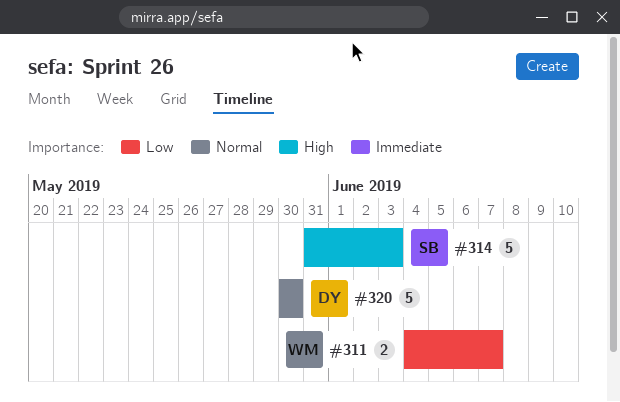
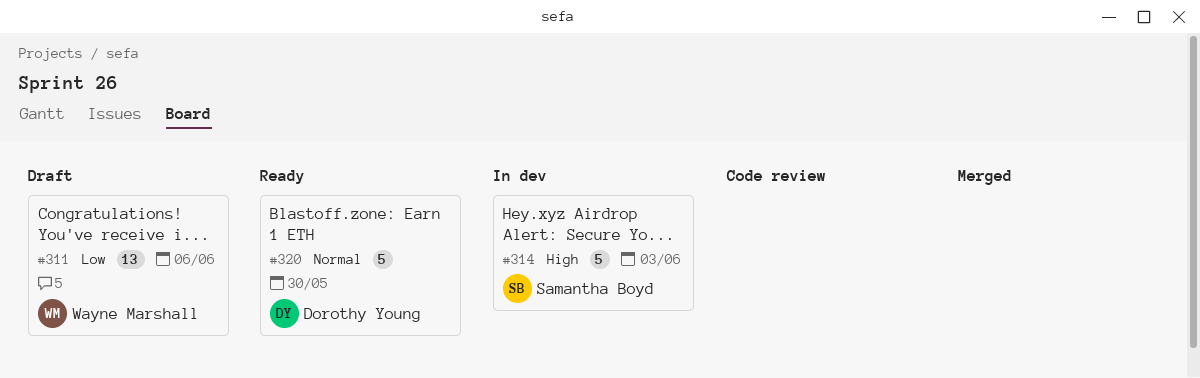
#311, estimate: 2 -> 13
#311, due: Jun 7 -> Jun 6

